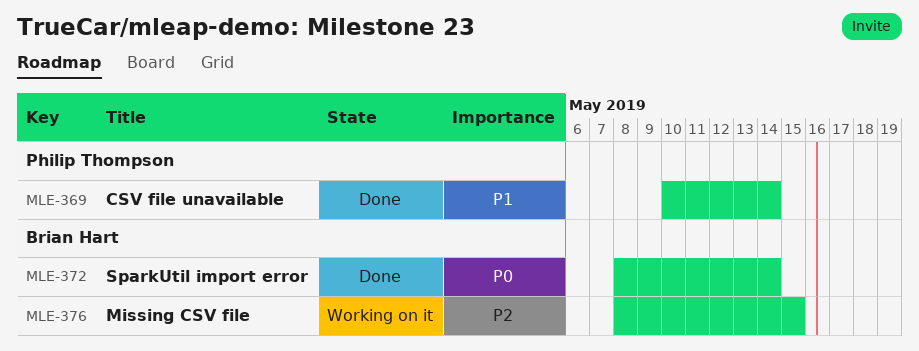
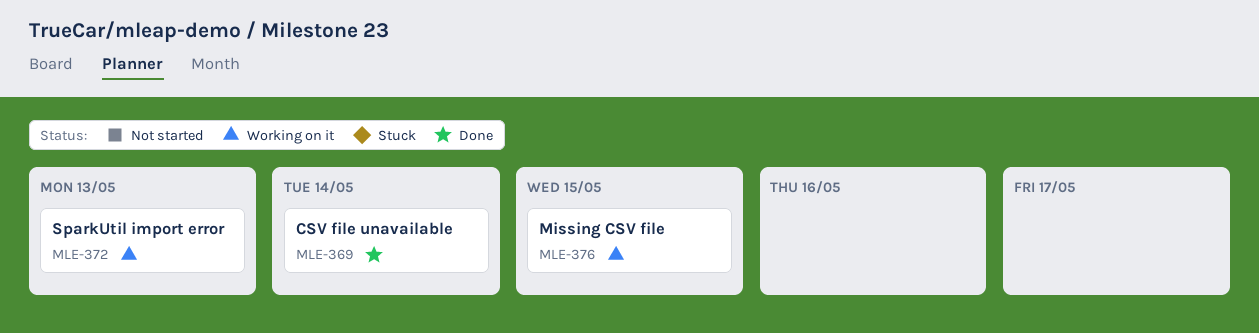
MLE-372, status: Done -> Working on it
MLE-372, due: May 14 -> May 13

